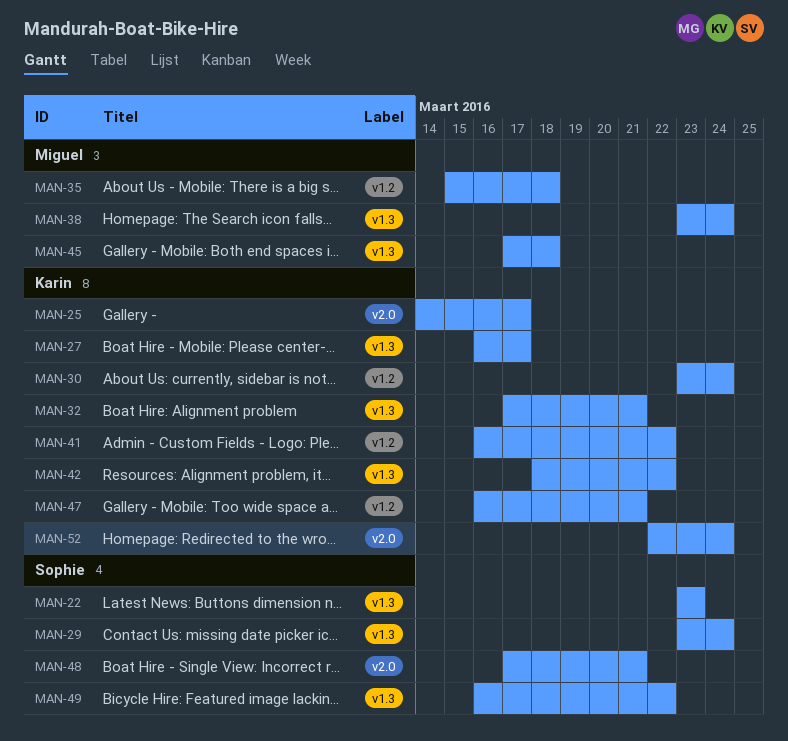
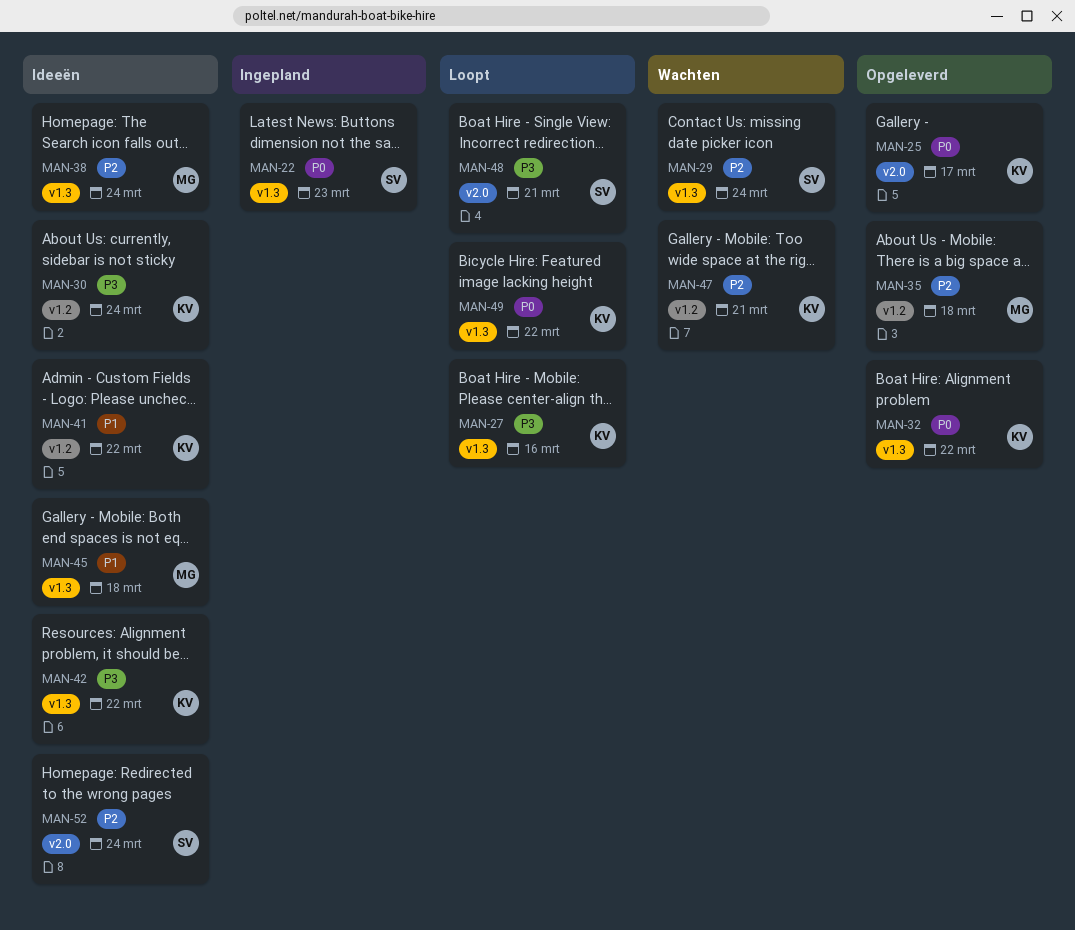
MAN-27, due: Mar 17 -> Mar 16
MAN-32, due: Mar 21 -> Mar 22
MAN-49, owner: Sophie -> Karin
MAN-52, owner: Karin -> Sophie

